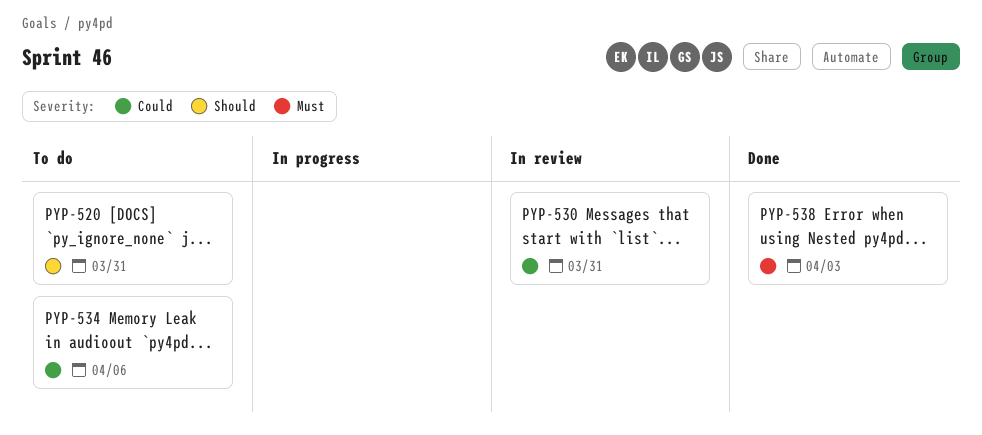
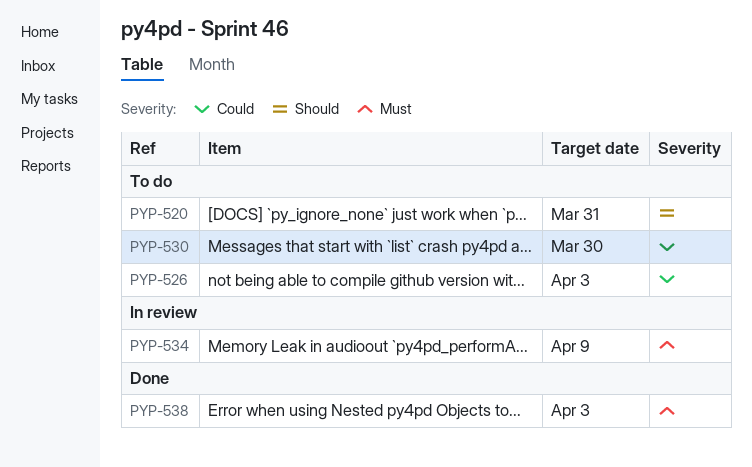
PYP-526: none -> present
PYP-530, status: In review -> To do
PYP-530, due: Mar 31 -> Mar 30
PYP-534, status: To do -> In review
PYP-534, priority: Could -> Must
PYP-534, due: Apr 6 -> Apr 9

